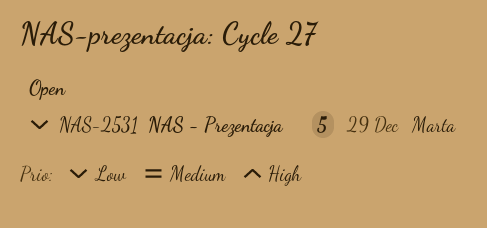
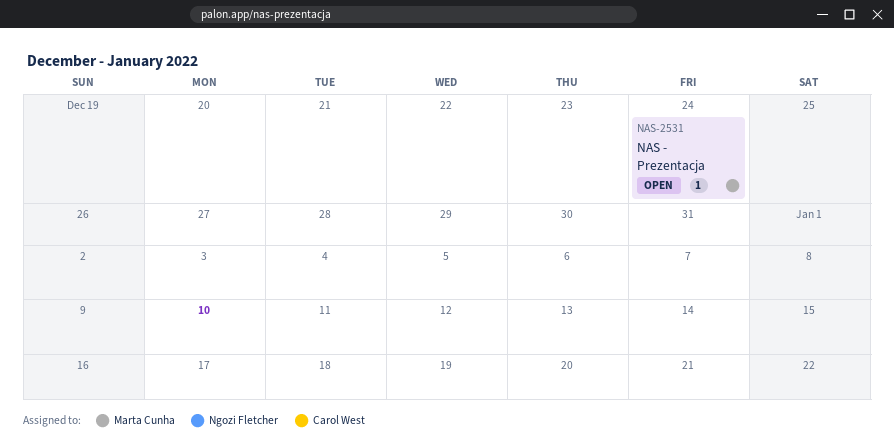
NAS-2531, estimate: 5 -> 1
NAS-2531, due: Dec 29 -> Dec 24

